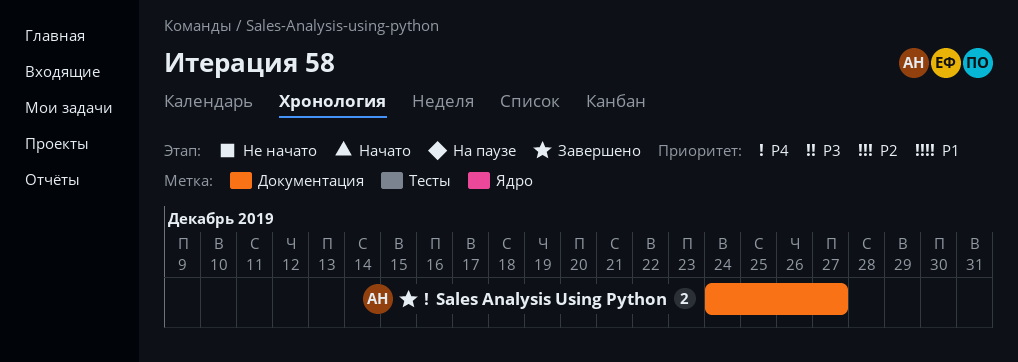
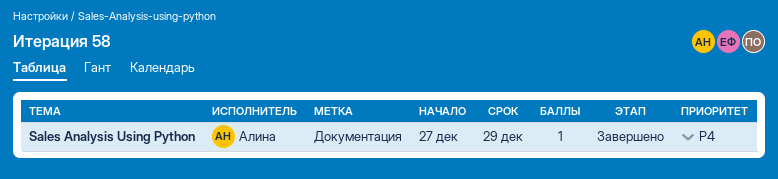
Sales Analysis Using Python, estimate: 2 -> 1
Sales Analysis Using Python, start: Dec 24 -> Dec 27
Sales Analysis Using Python, due: Dec 27 -> Dec 29

